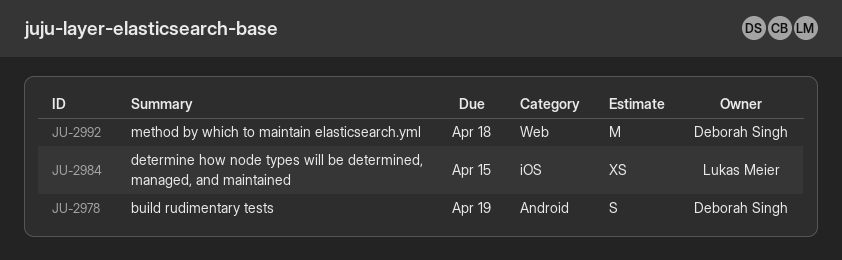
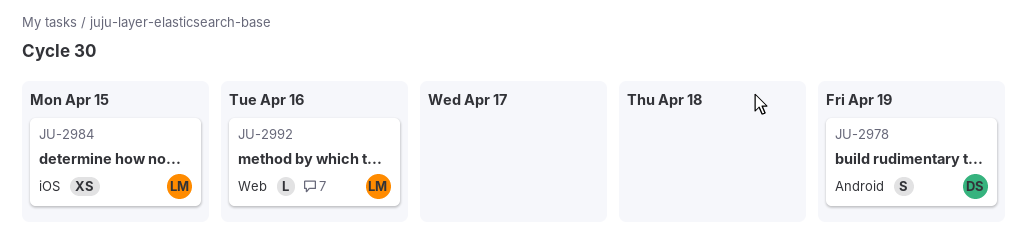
JU-2992, owner: Deborah Singh -> Lukas Meier
JU-2992, estimate: M -> L
JU-2992, due: Apr 18 -> Apr 16

